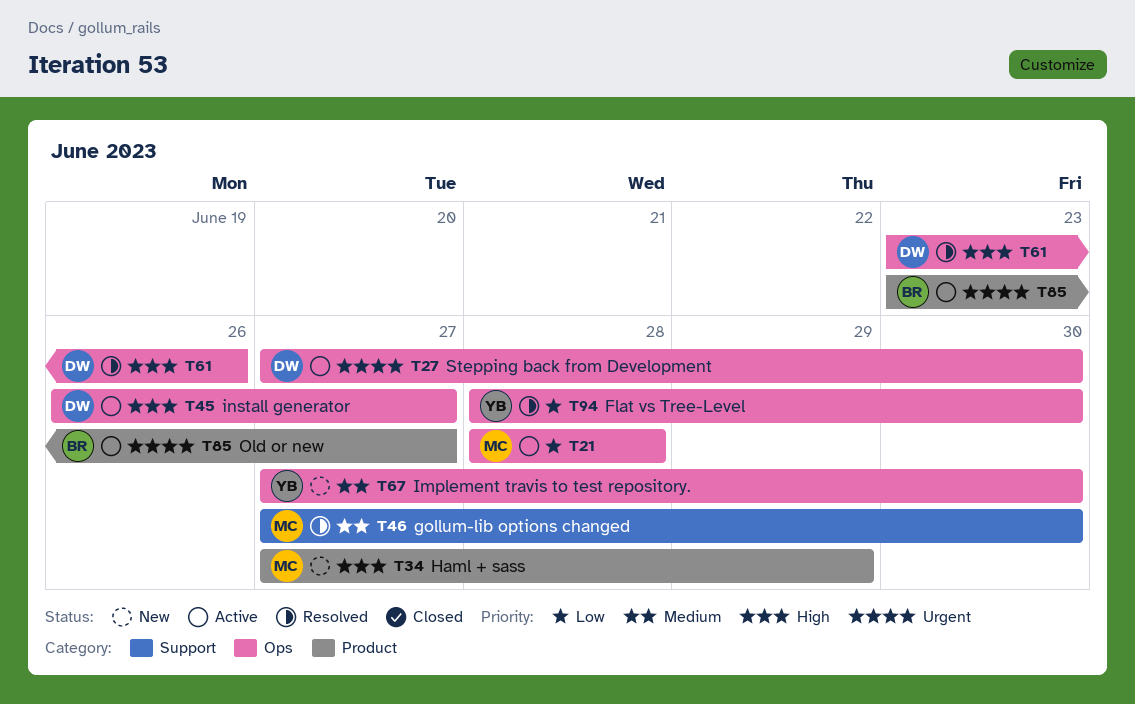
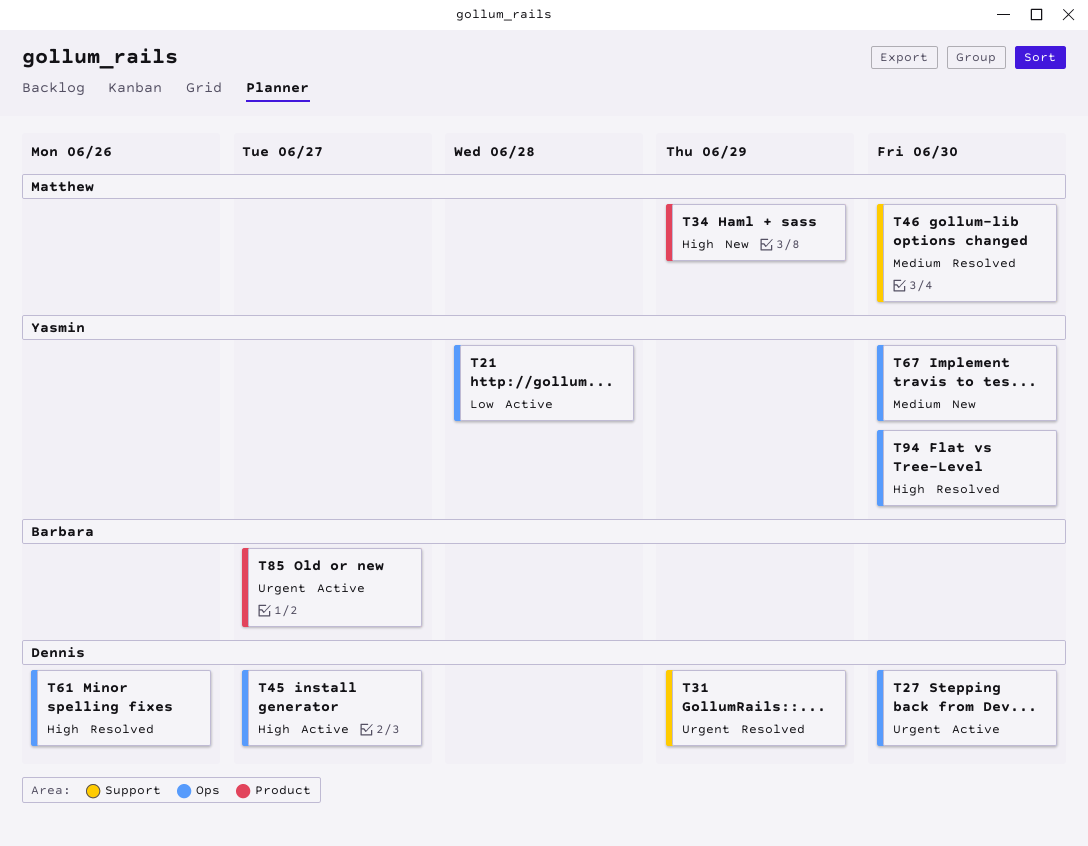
T21, owner: Matthew -> Yasmin
T31: none -> present
T94, priority: Low -> High

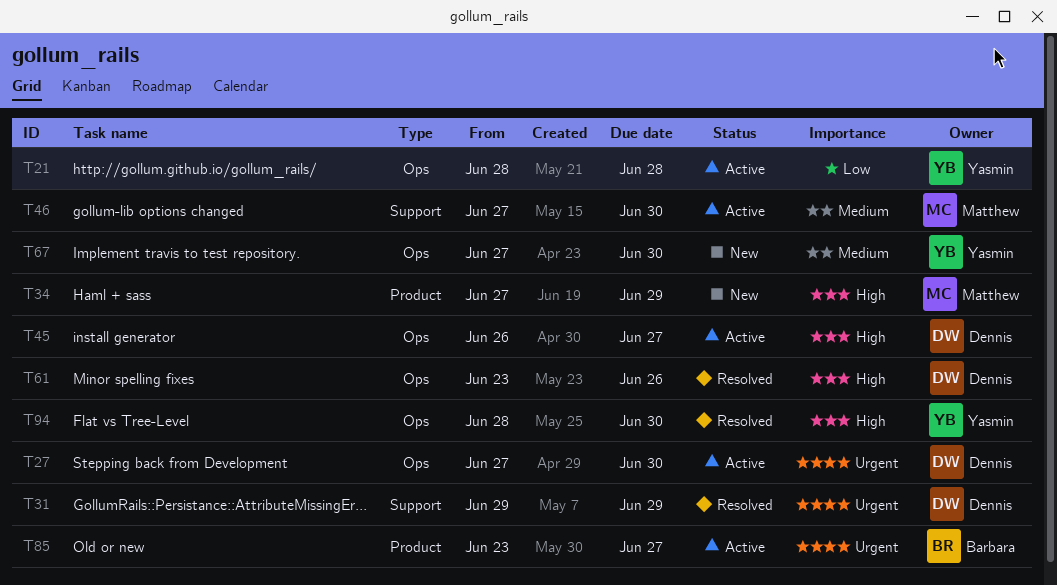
T46, status: Resolved -> Active

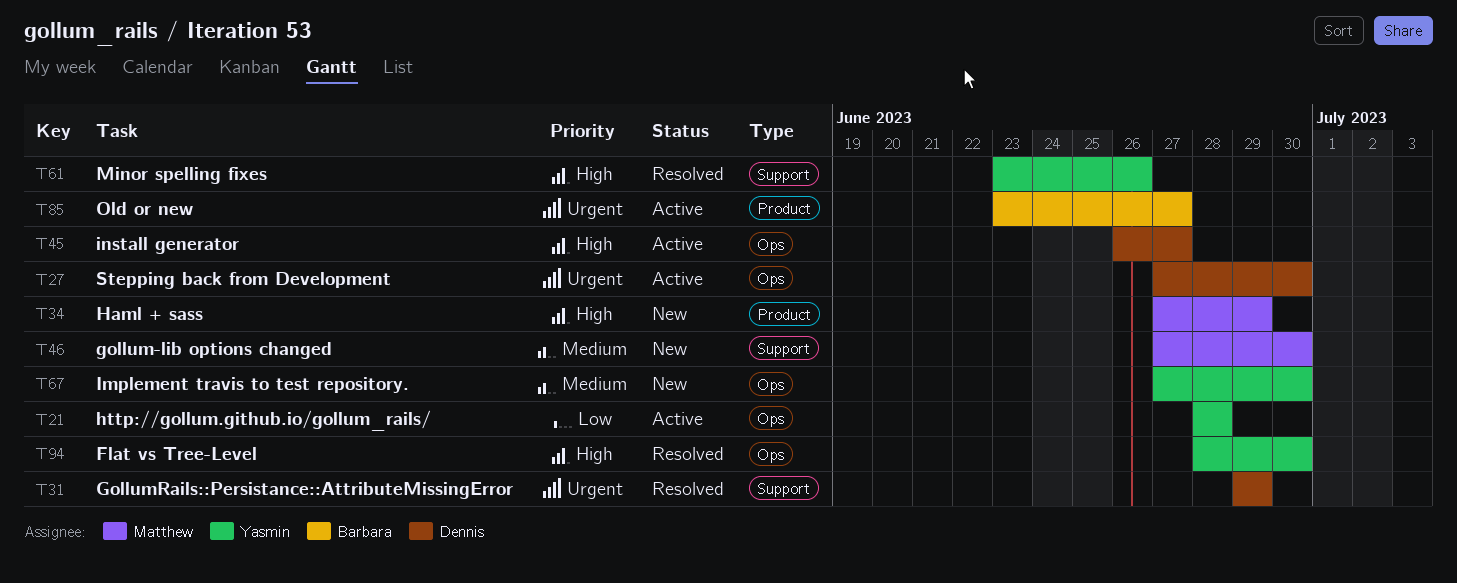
T46, status: Active -> New
T61, owner: Dennis -> Yasmin
T61, label: Ops -> Support

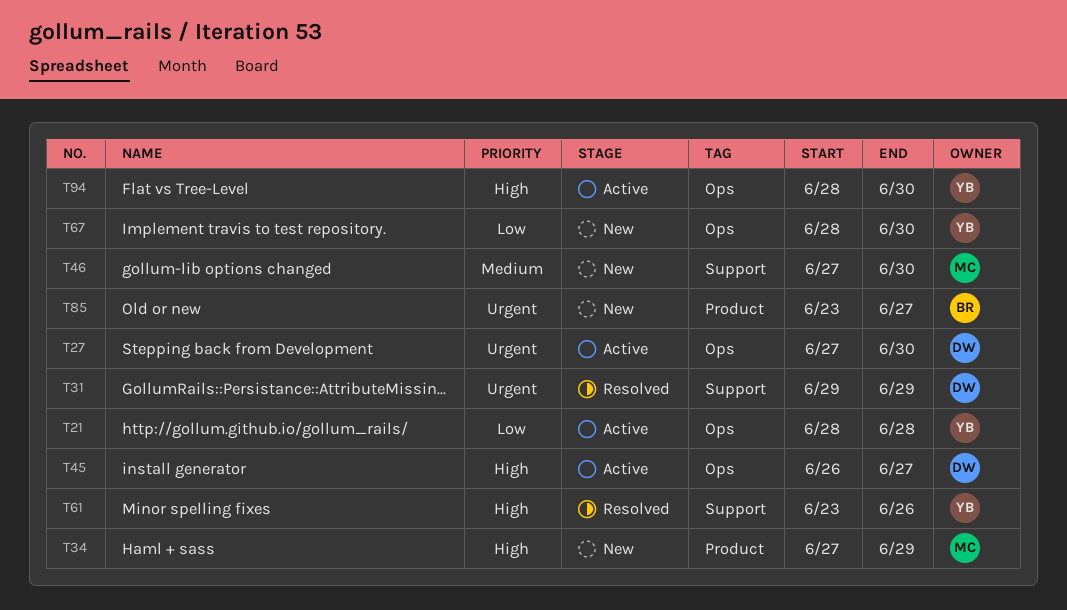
T67, priority: Medium -> Low
T67, start: Jun 27 -> Jun 28
T85, status: Active -> New
T94, status: Resolved -> Active

